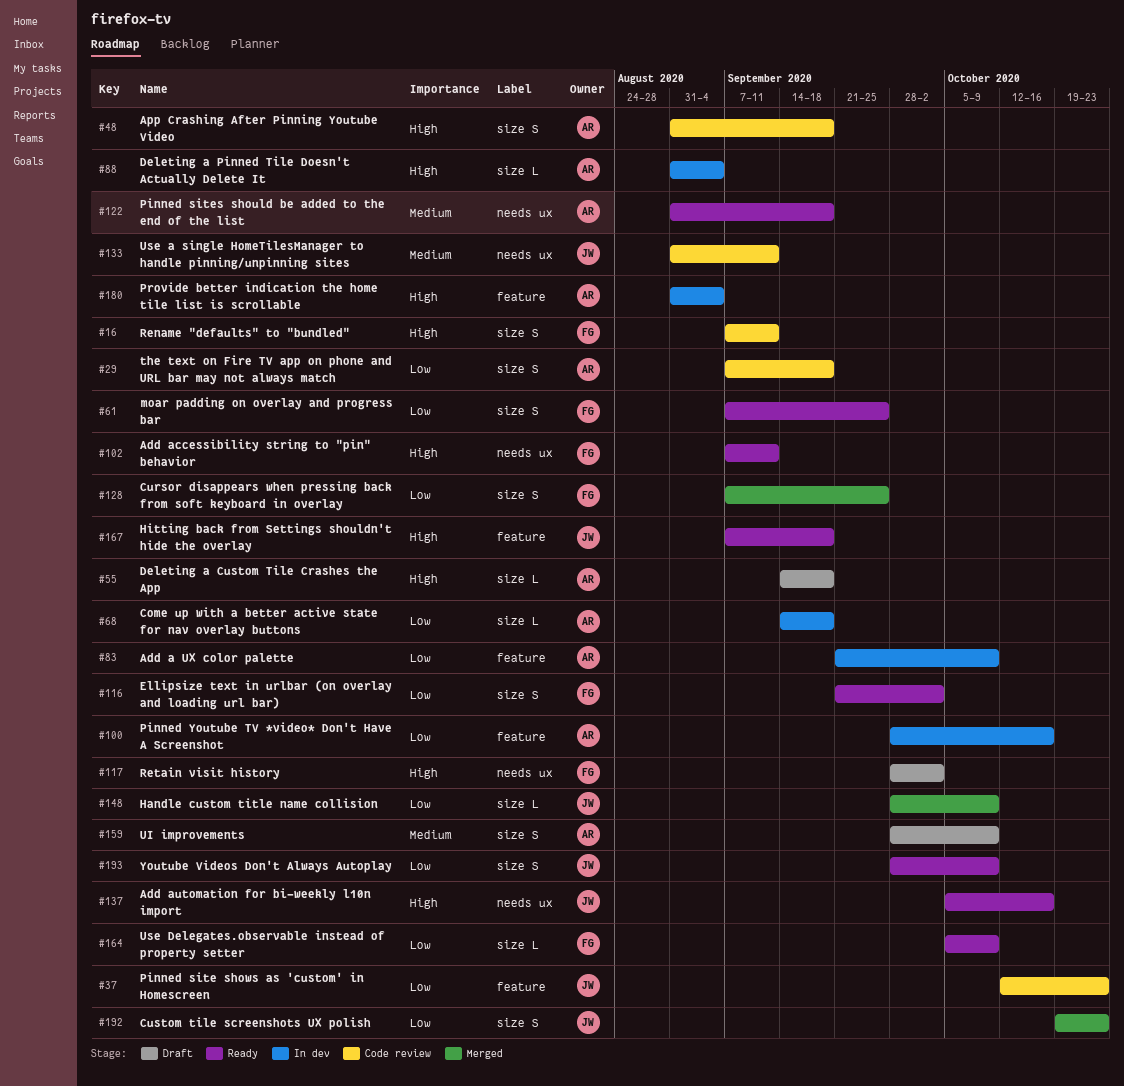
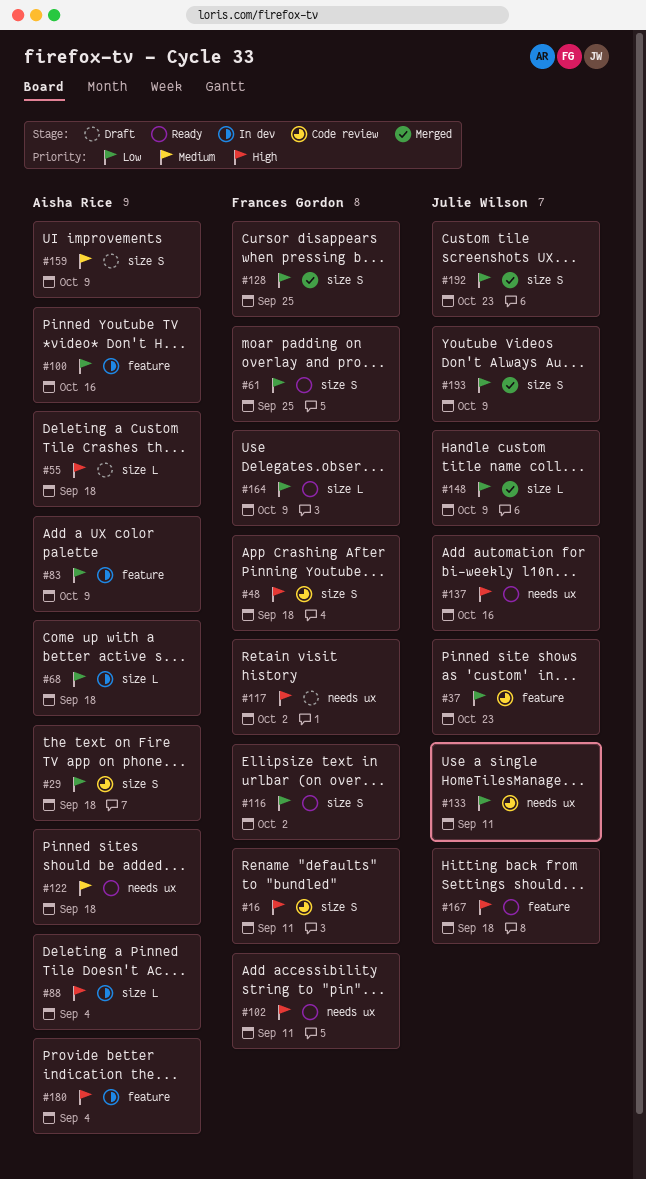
#48, owner: Aisha Rice -> Frances Gordon
#133, priority: Medium -> Low
#193, status: Ready -> Merged

